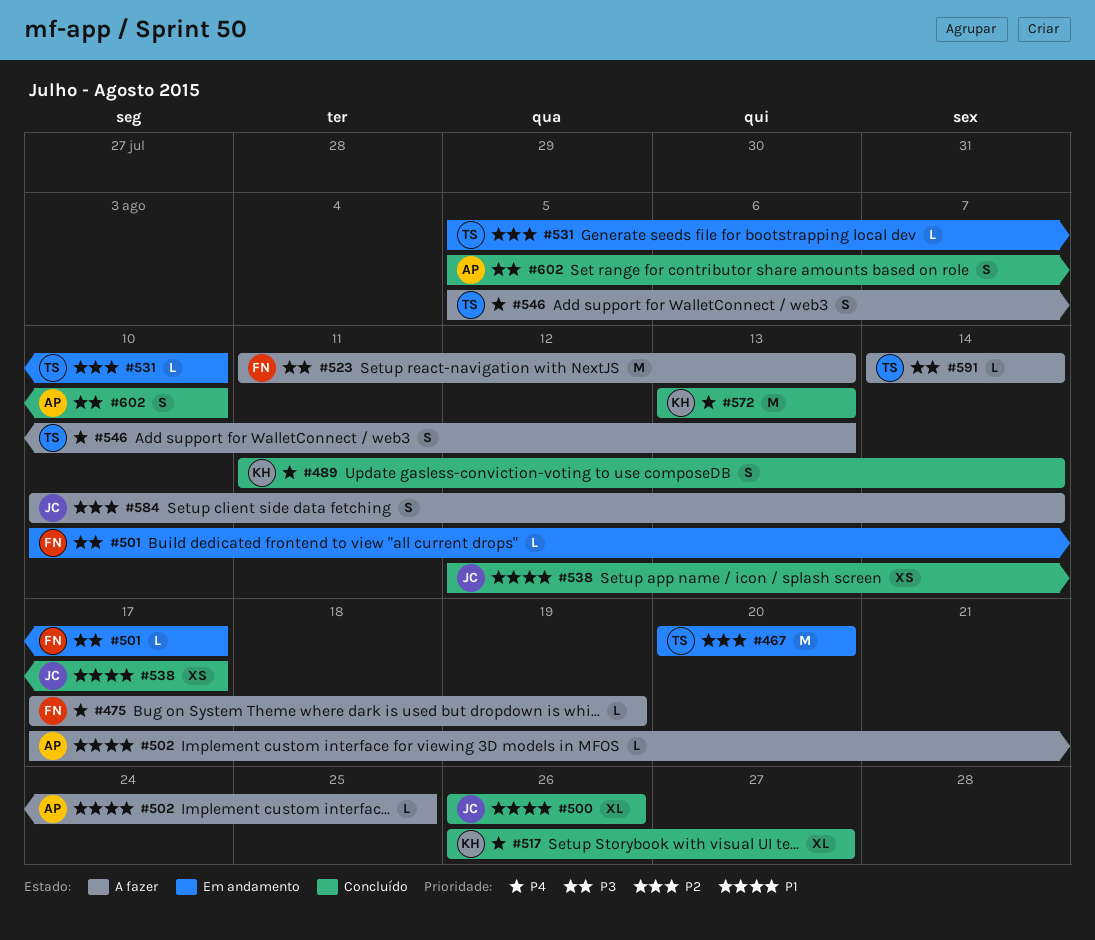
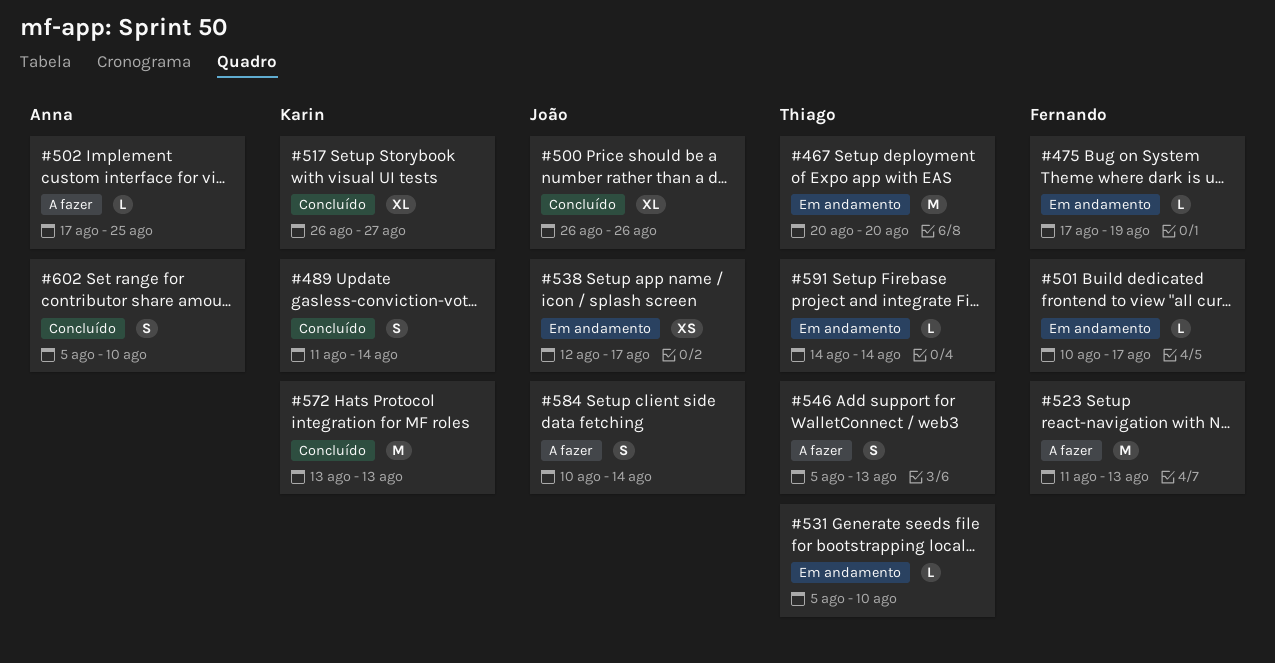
#475, status: A fazer -> Em andamento
#538, status: Concluído -> Em andamento
#591, status: A fazer -> Em andamento

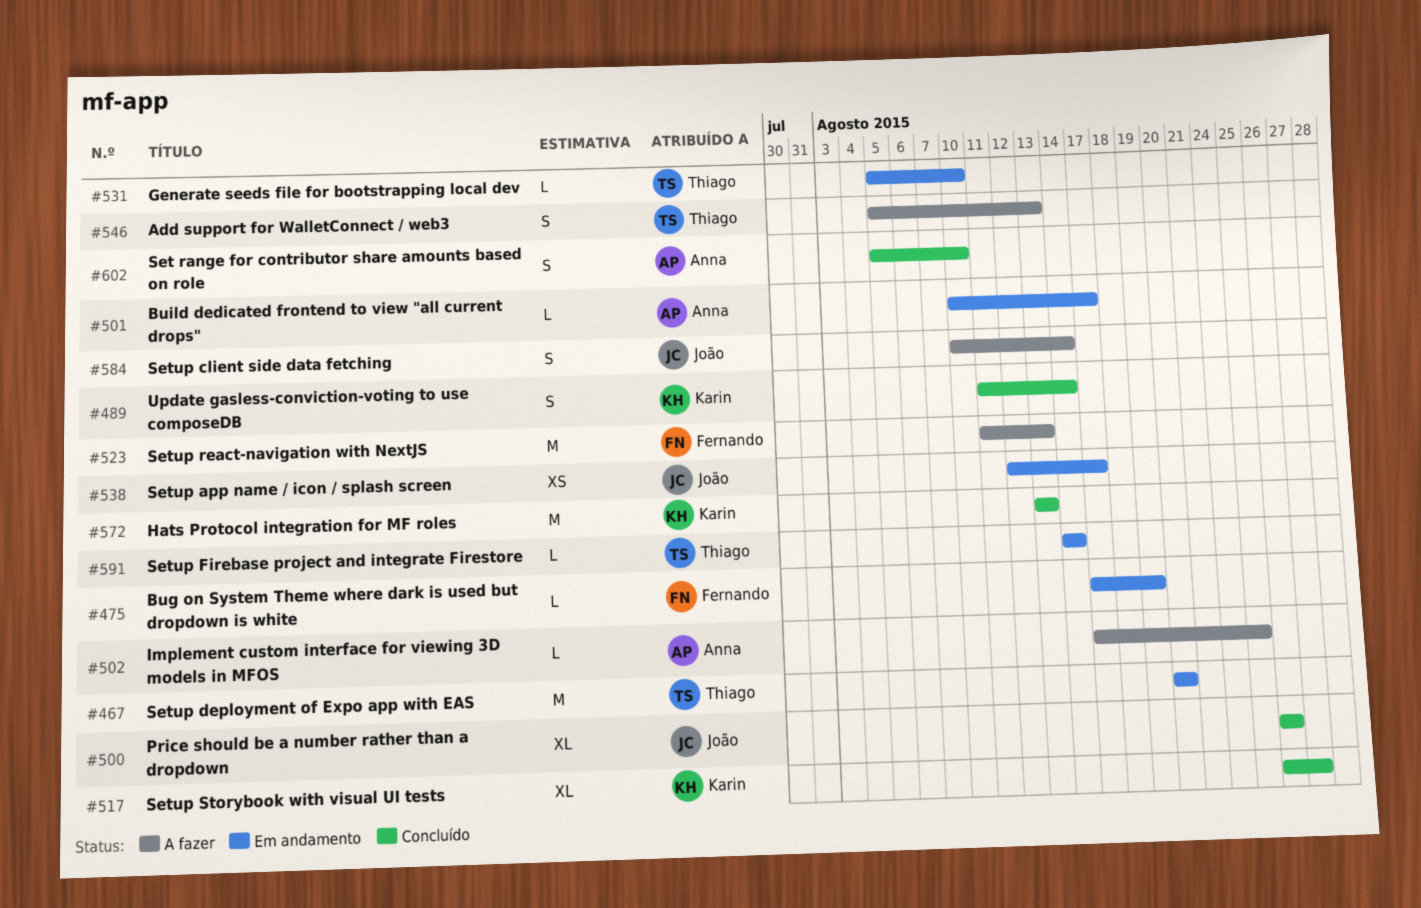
#501, owner: Fernando -> Anna

